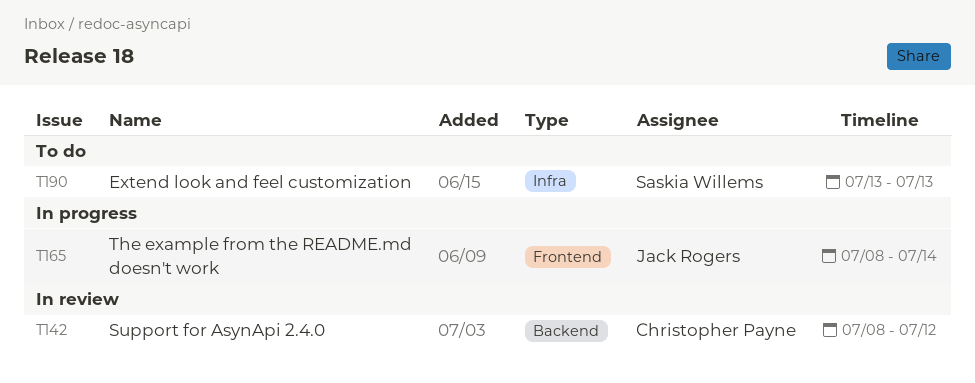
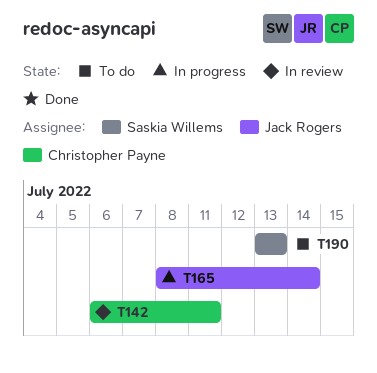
T142, start: Jul 8 -> Jul 6
T142, due: Jul 12 -> Jul 11

